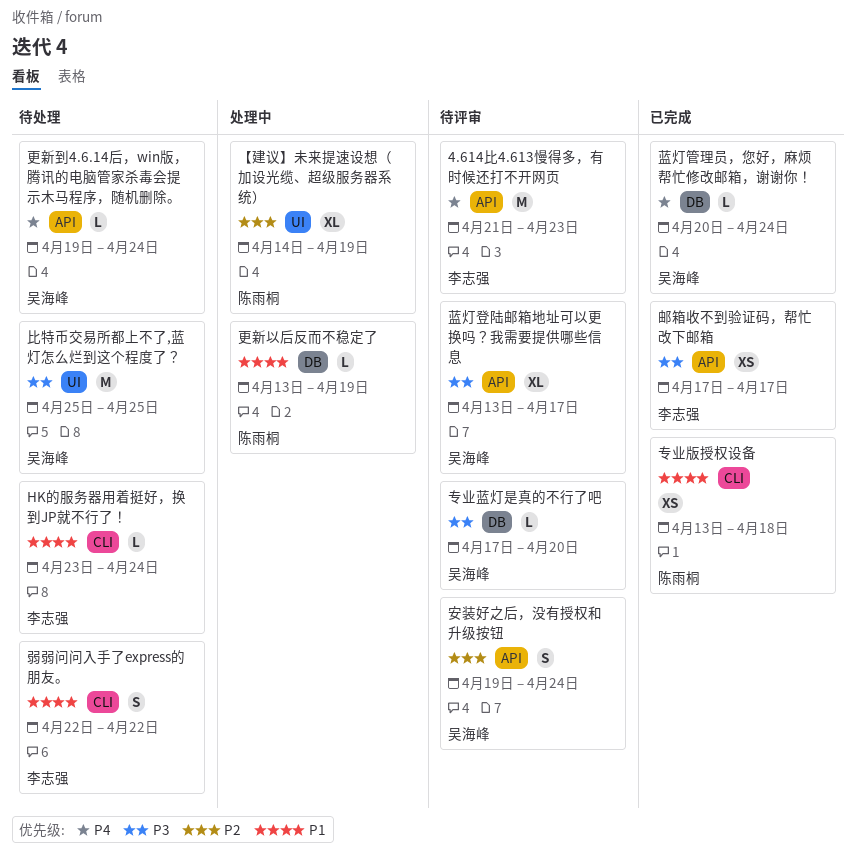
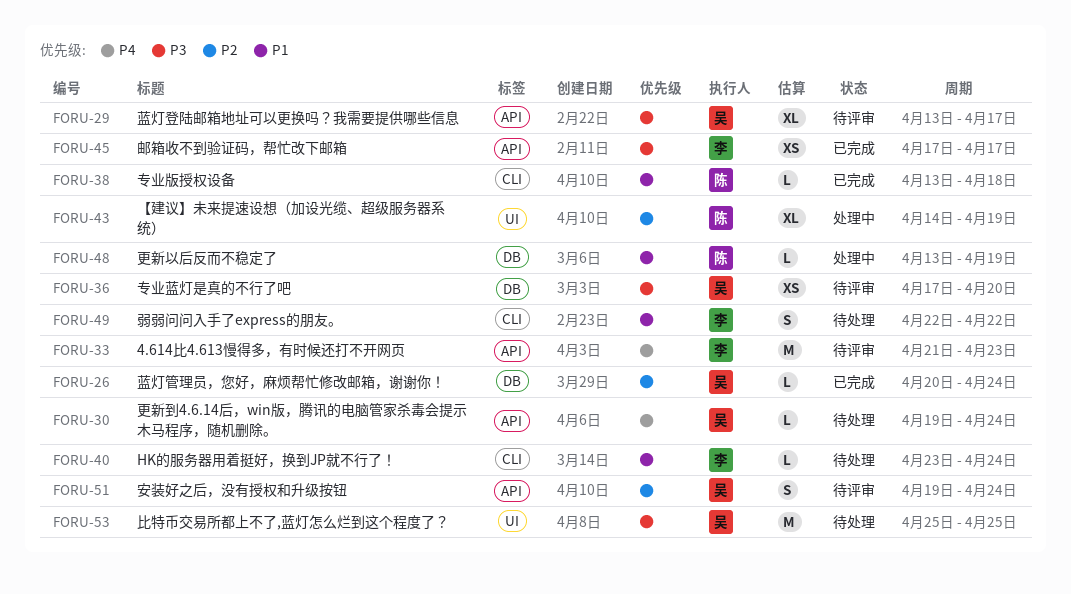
专业版授权设备, estimate: XS -> L
专业蓝灯是真的不行了吧, estimate: L -> XS
蓝灯管理员，您好，麻烦帮忙修改邮箱，谢谢你！, priority: P4 -> P2

